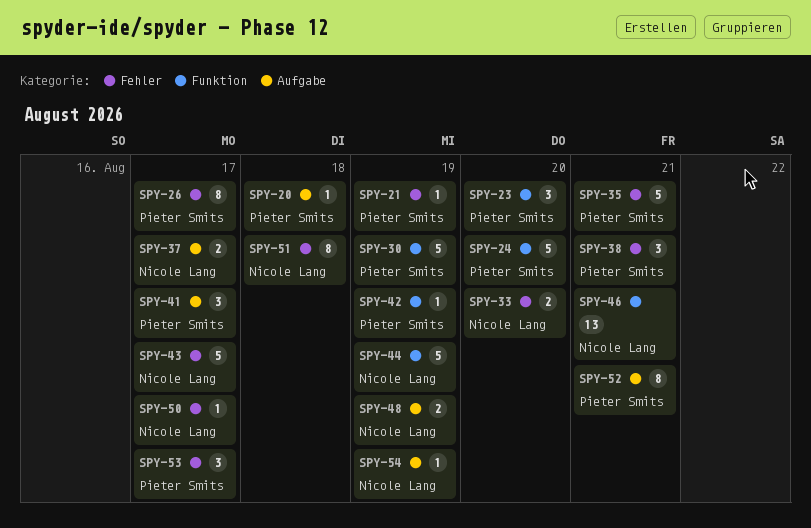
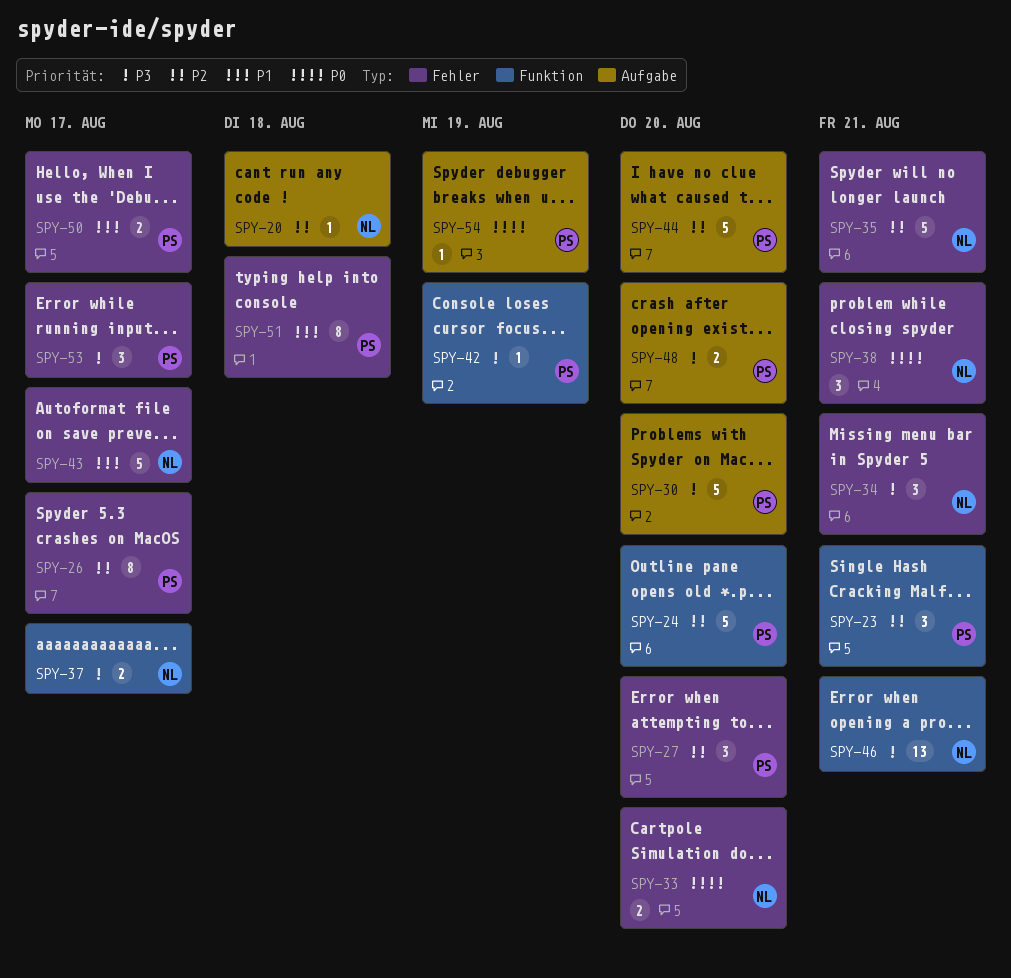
SPY-20, owner: Pieter Smits -> Nicole Lang
SPY-21: present -> none
SPY-23, due: Aug 20 -> Aug 21
SPY-27: none -> present
SPY-30, label: Funktion -> Aufgabe
SPY-30, due: Aug 19 -> Aug 20
SPY-34: none -> present
SPY-35, owner: Pieter Smits -> Nicole Lang
SPY-37, label: Aufgabe -> Funktion
SPY-38, owner: Pieter Smits -> Nicole Lang
SPY-41: present -> none
SPY-44, owner: Nicole Lang -> Pieter Smits
SPY-44, label: Funktion -> Aufgabe
SPY-44, due: Aug 19 -> Aug 20
SPY-48, owner: Nicole Lang -> Pieter Smits
SPY-48, due: Aug 19 -> Aug 20
SPY-50, owner: Nicole Lang -> Pieter Smits
SPY-50, estimate: 1 -> 2
SPY-51, owner: Nicole Lang -> Pieter Smits
SPY-52: present -> none
SPY-54, owner: Nicole Lang -> Pieter Smits

